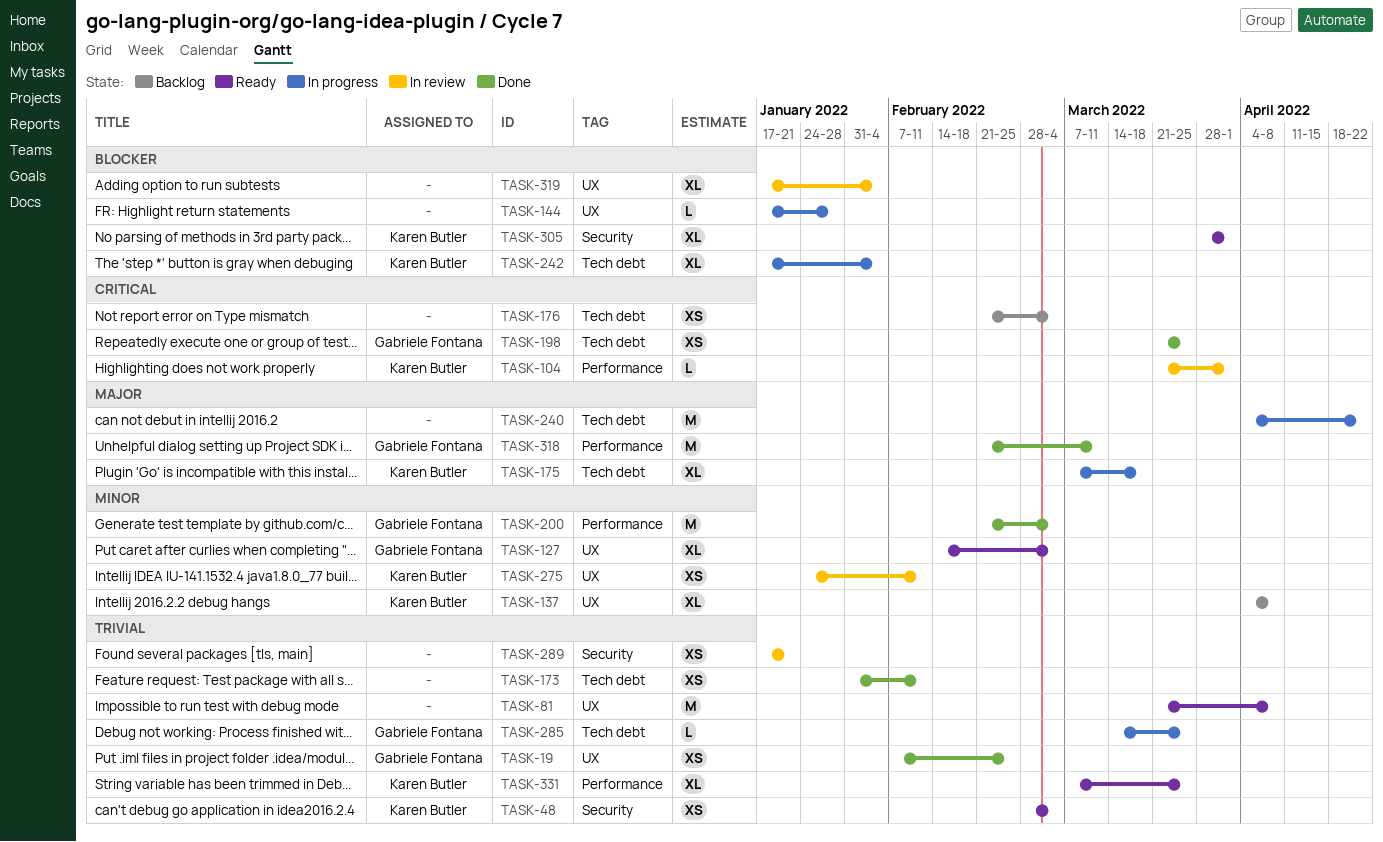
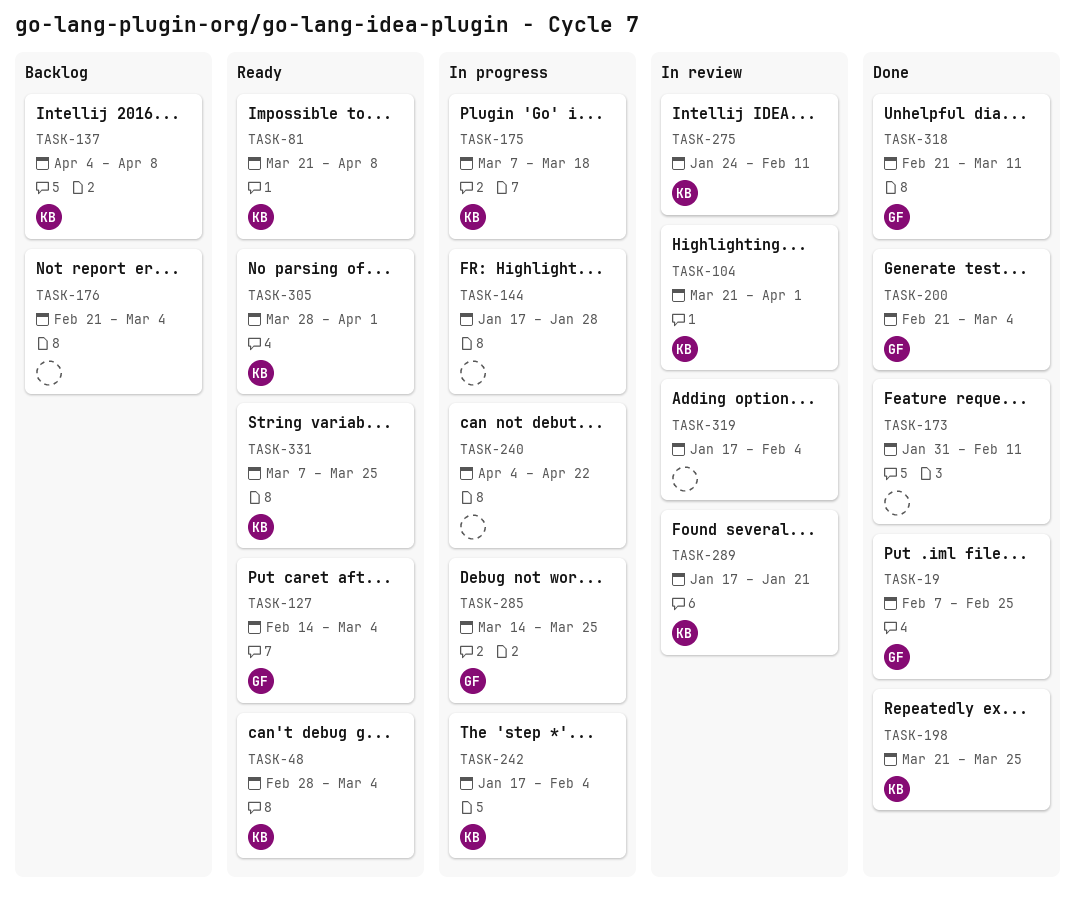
TASK-81, owner: none -> Karen Butler
TASK-198, owner: Gabriele Fontana -> Karen Butler
TASK-289, owner: none -> Karen Butler

